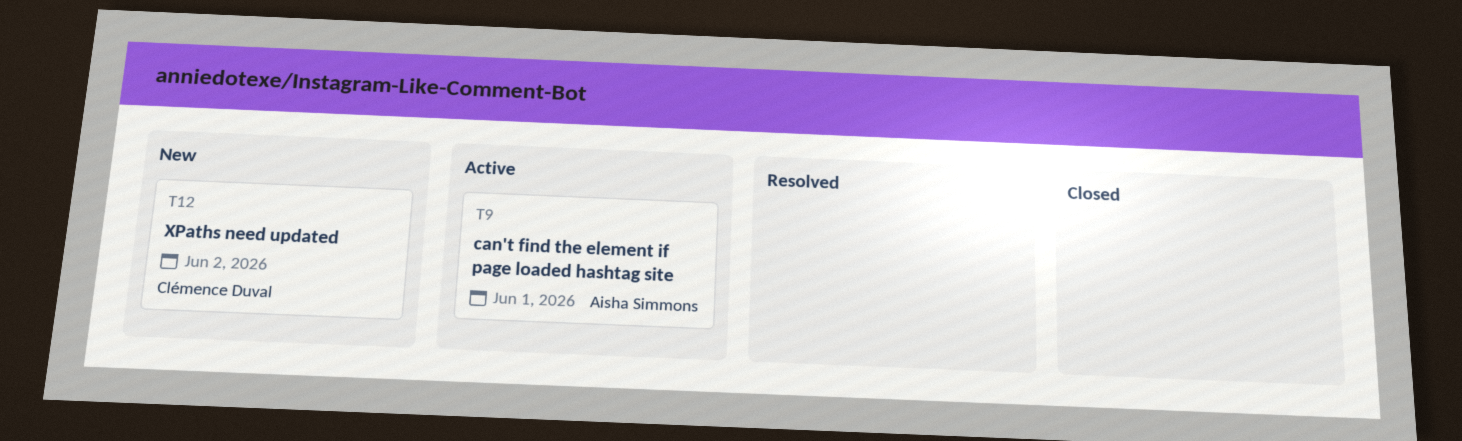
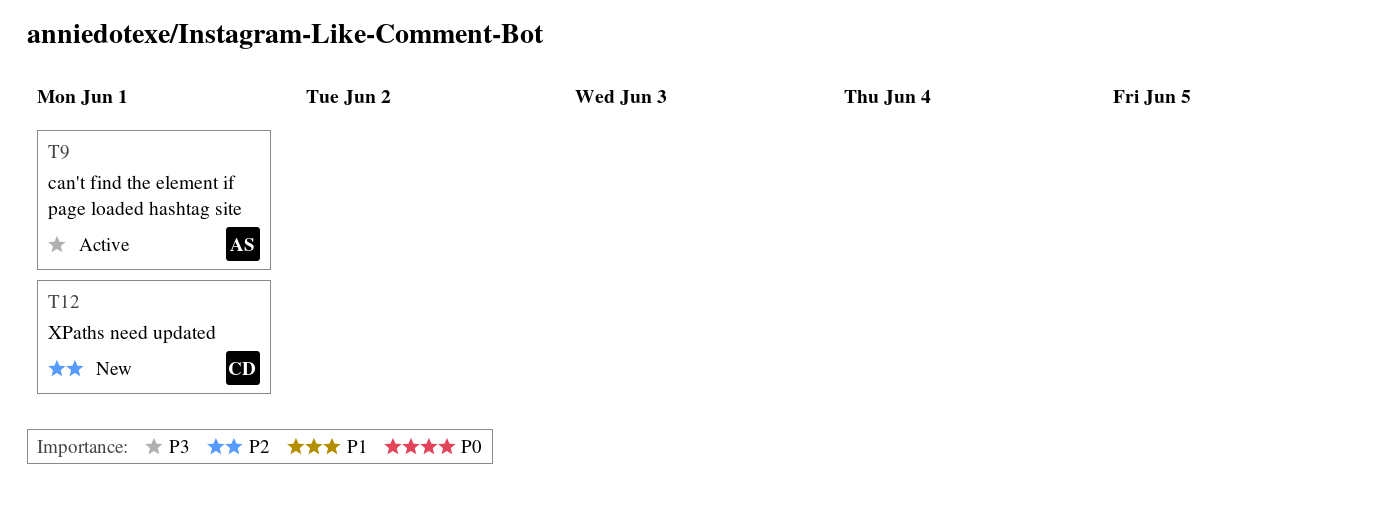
T12, due: Jun 2 -> Jun 1

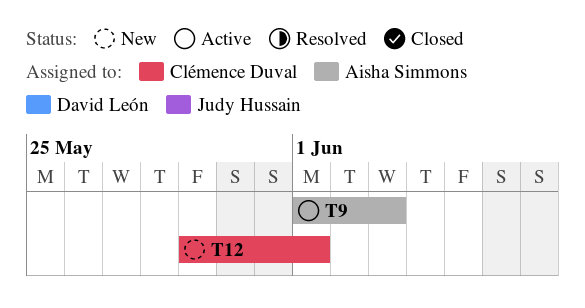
T9, due: Jun 1 -> Jun 3

